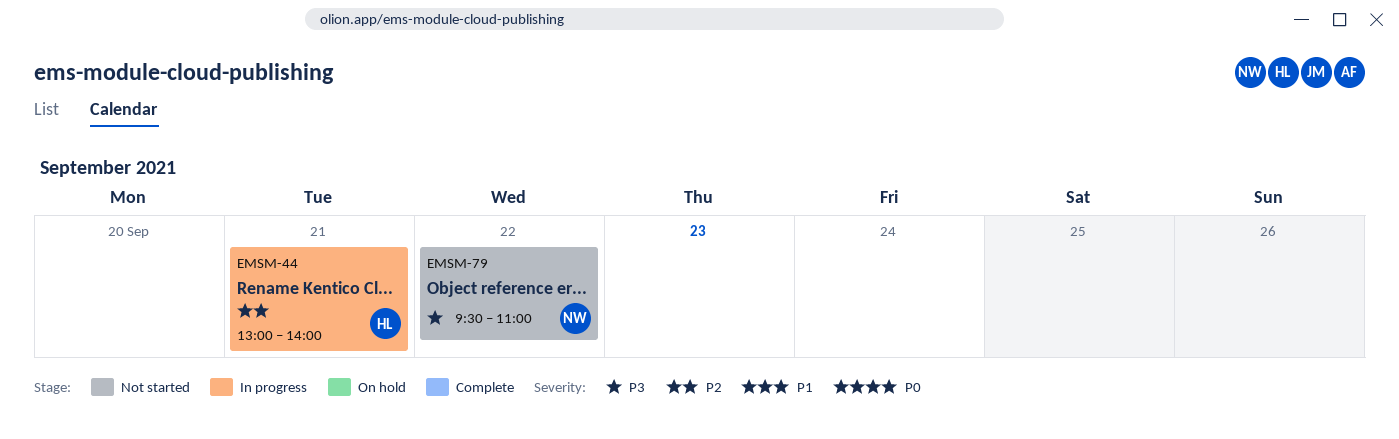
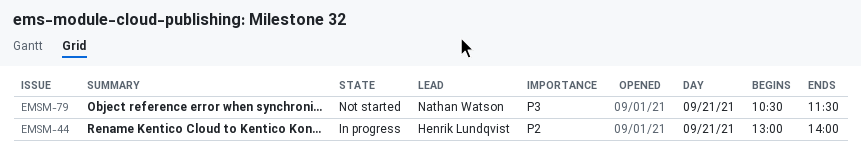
EMSM-79, day: Sep 22 -> Sep 21
EMSM-79, begins: 09:30 -> 10:30
EMSM-79, ends: 11:00 -> 11:30

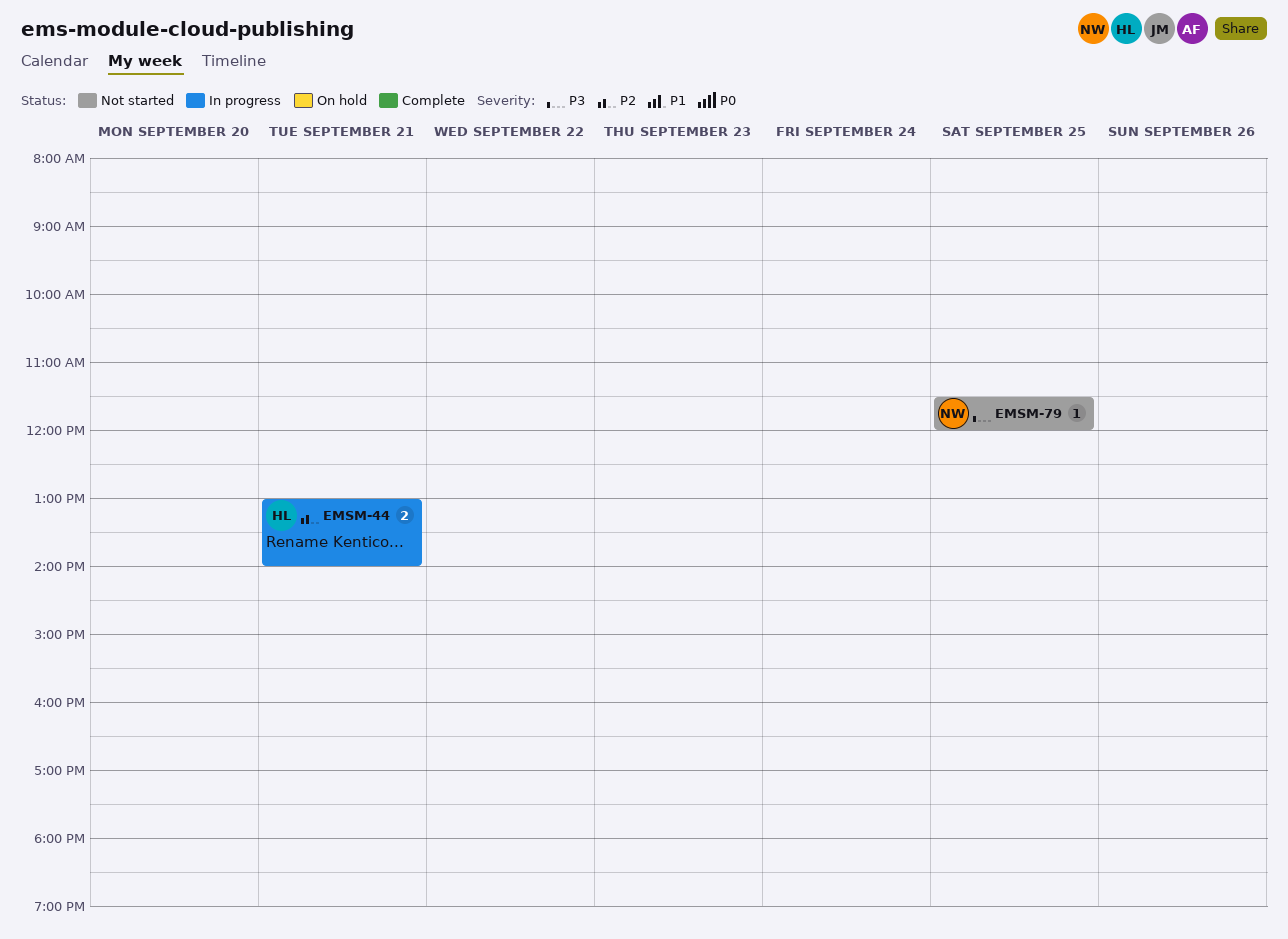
EMSM-79, day: Sep 21 -> Sep 25
EMSM-79, begins: 10:30 -> 11:30
EMSM-79, ends: 11:30 -> 12:00

